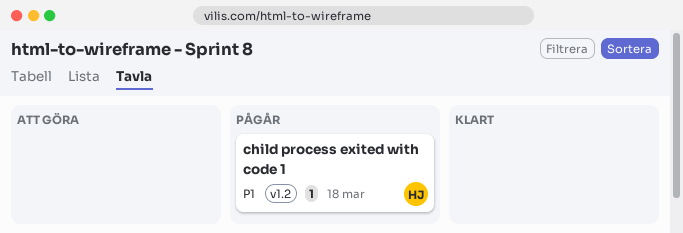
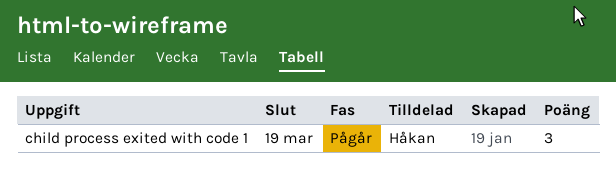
child process exited with code 1, estimate: 1 -> 3
child process exited with code 1, due: Mar 18 -> Mar 19

